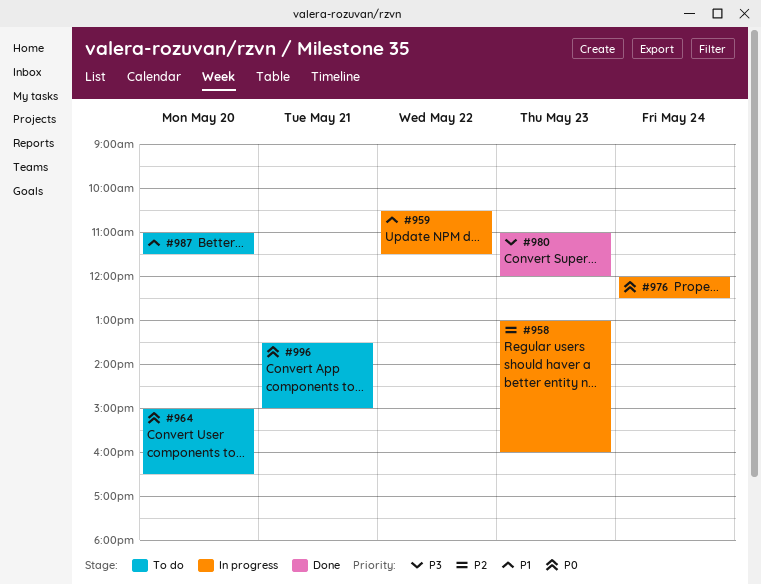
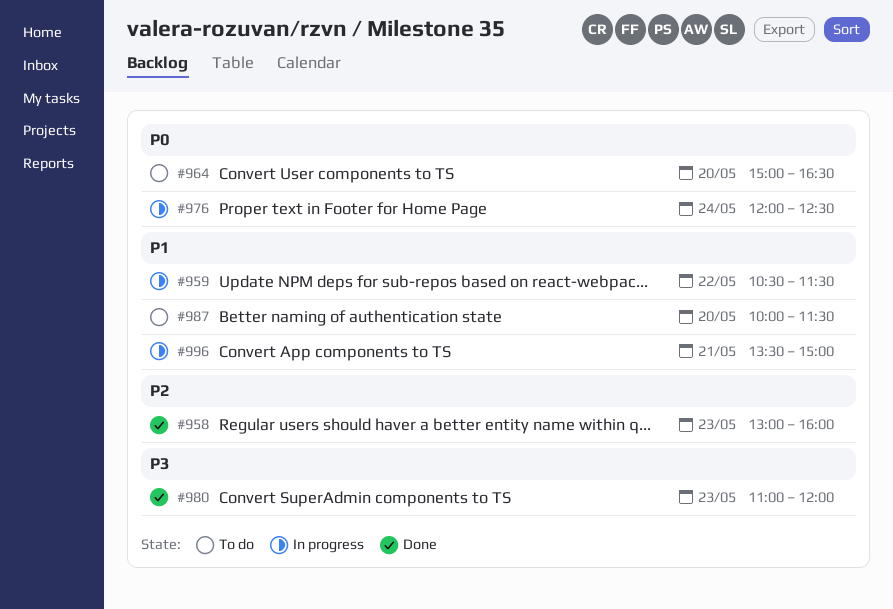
#958, status: In progress -> Done
#987, begins: 11:00 -> 10:00
#996, status: To do -> In progress
#996, priority: P0 -> P1

